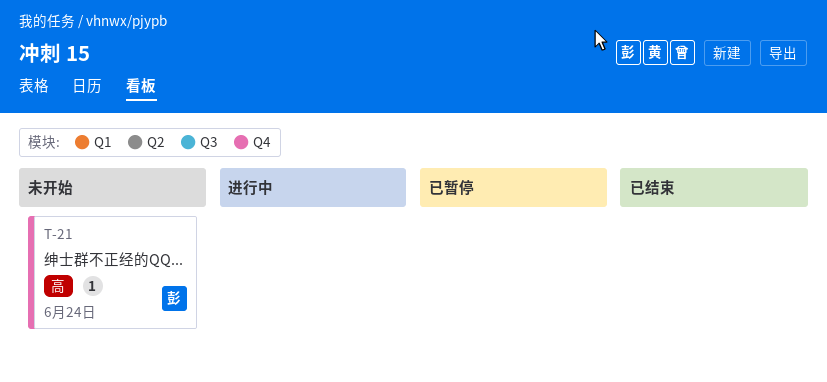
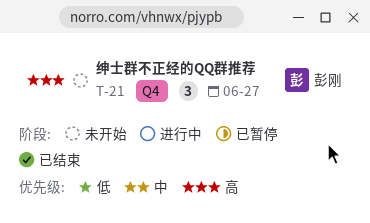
T-21, estimate: 1 -> 3
T-21, due: Jun 24 -> Jun 27

